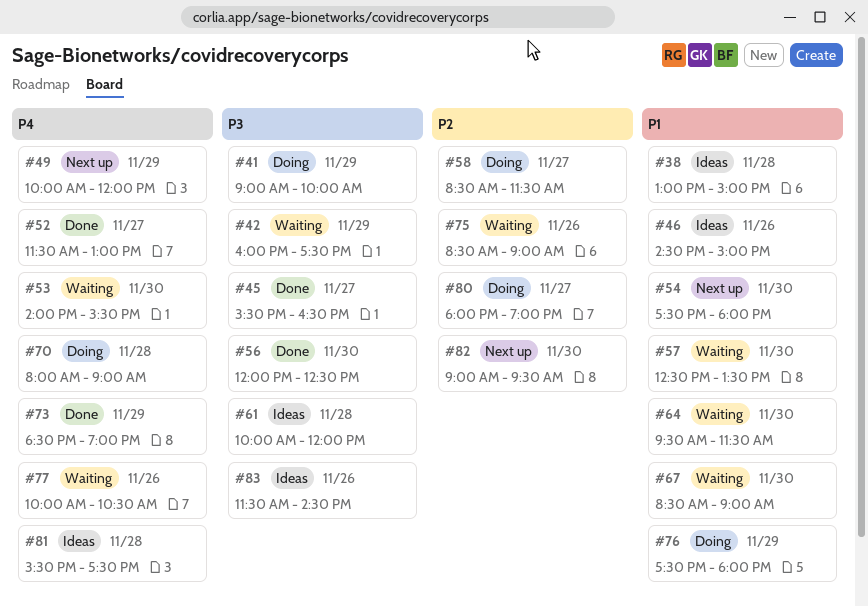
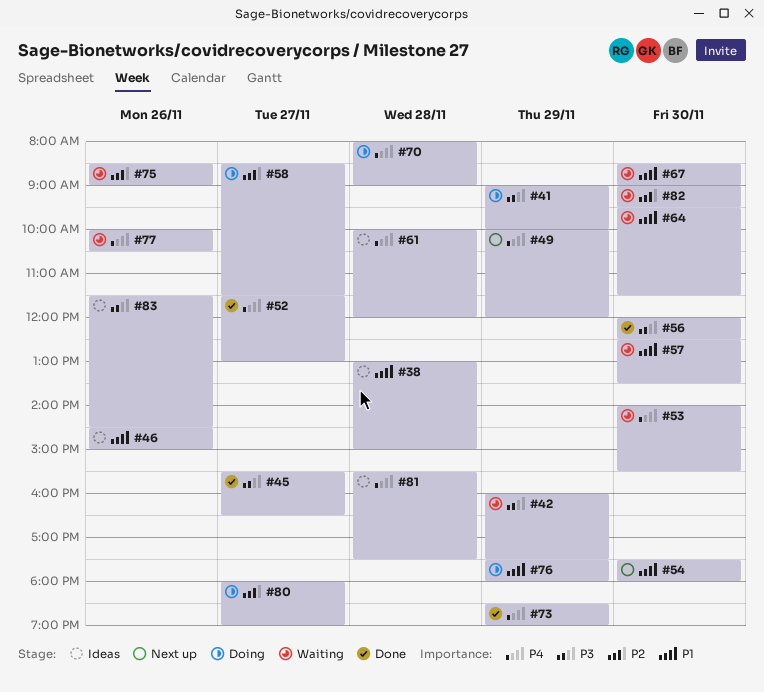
#61, priority: P3 -> P4
#82, status: Next up -> Waiting

